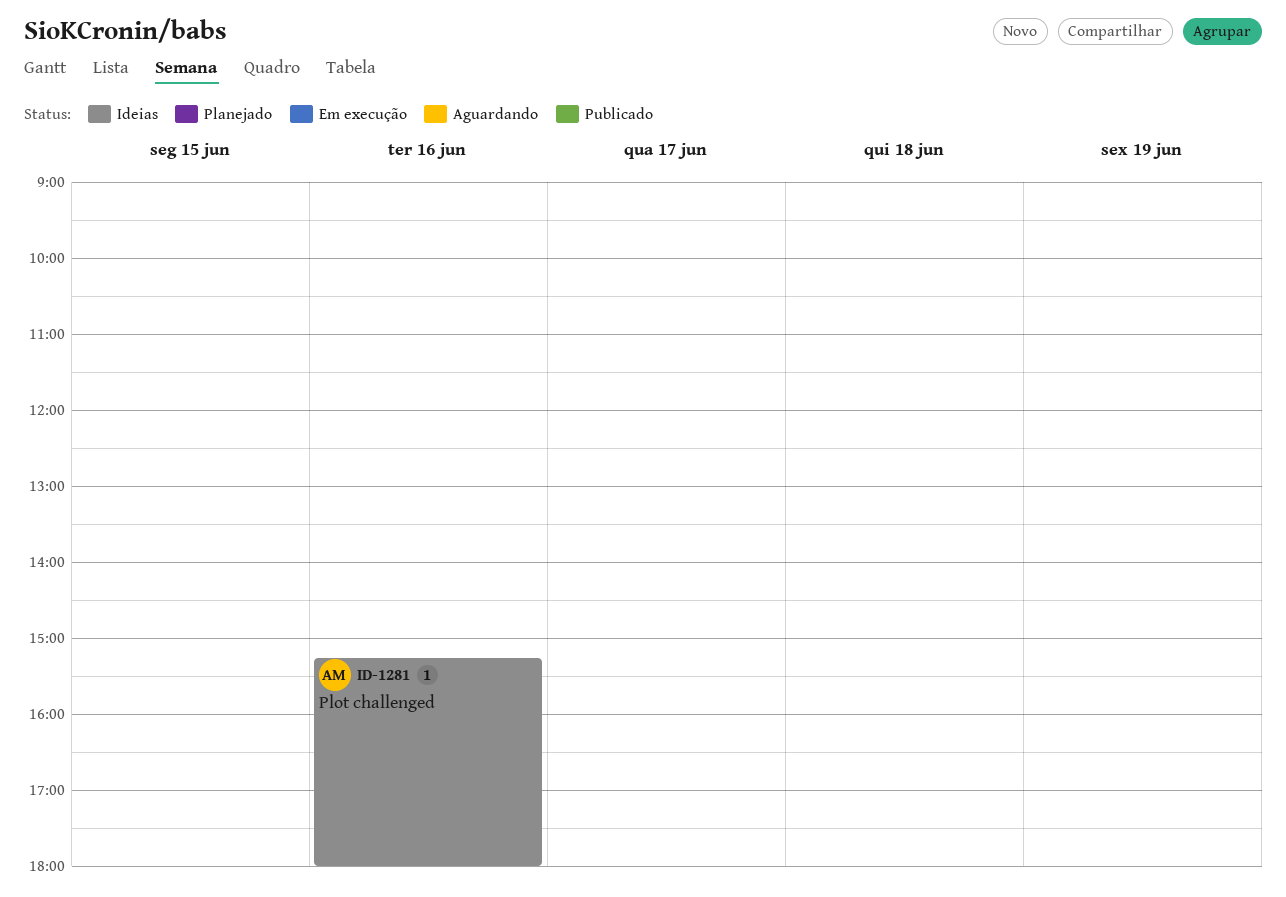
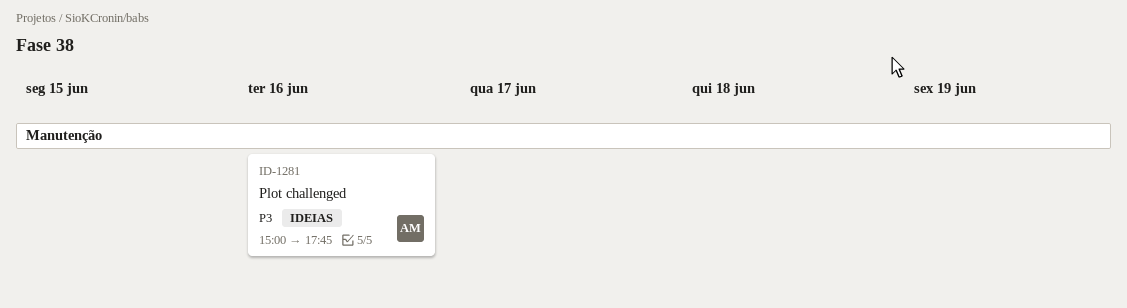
ID-1281, begins: 15:15 -> 15:00
ID-1281, ends: 18:00 -> 17:45

